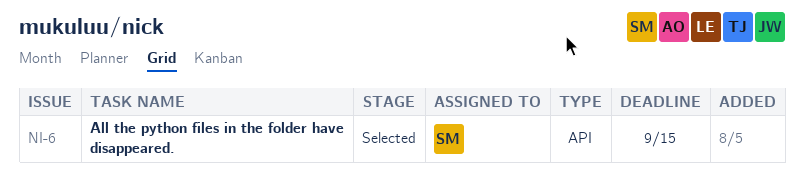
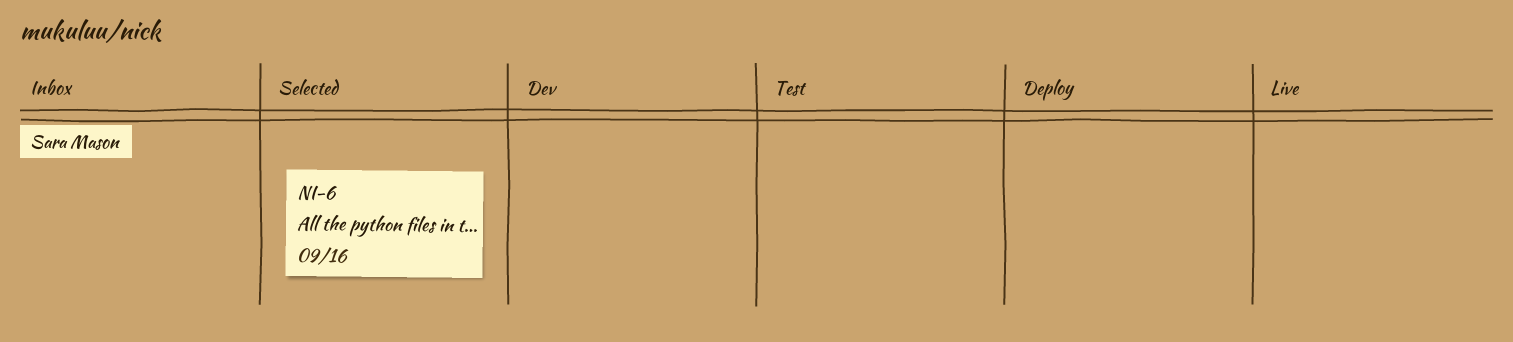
NI-6, due: Sep 15 -> Sep 16

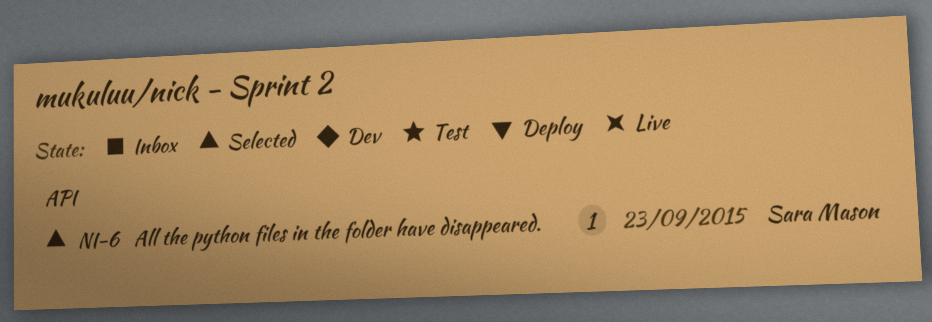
NI-6, due: Sep 16 -> Sep 23

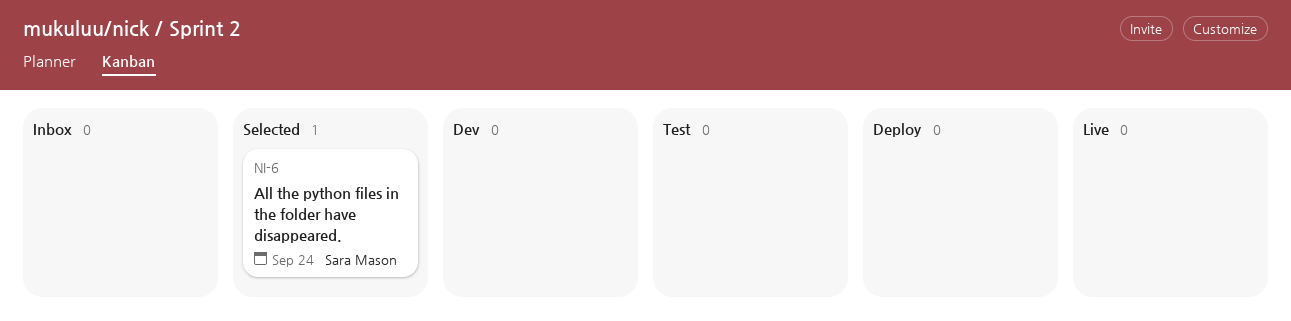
NI-6, due: Sep 23 -> Sep 24

